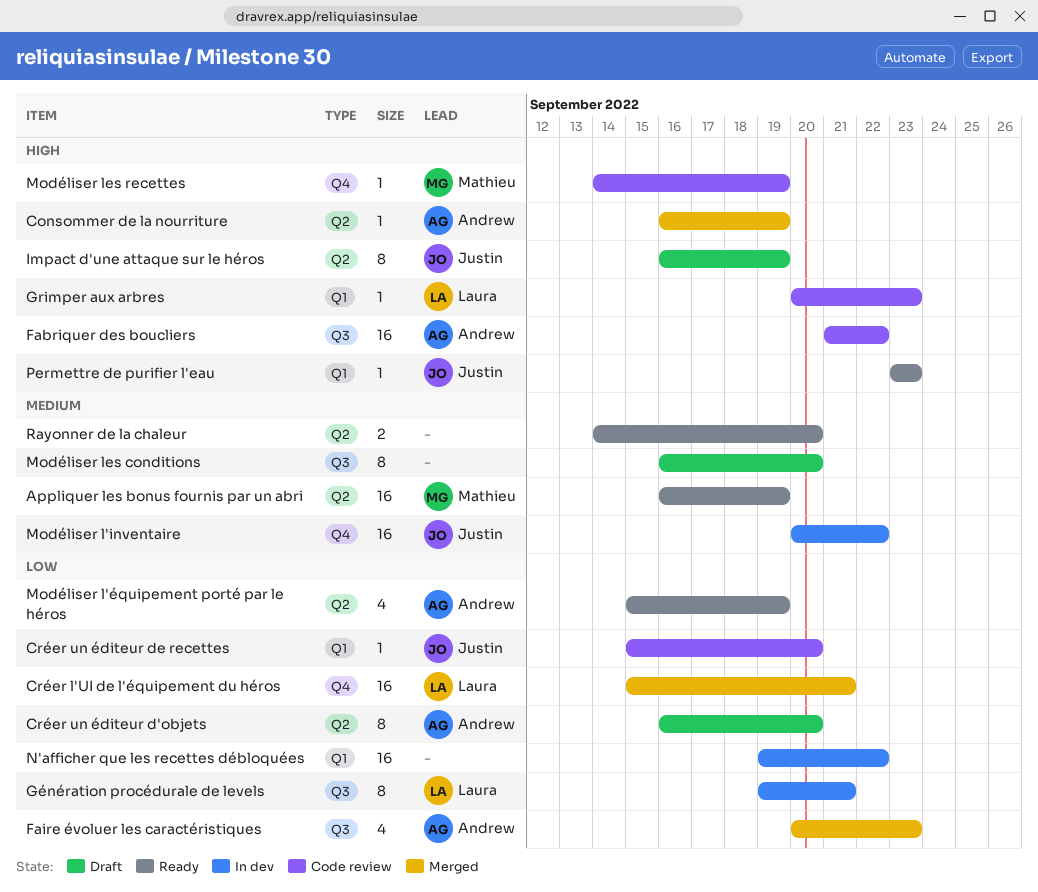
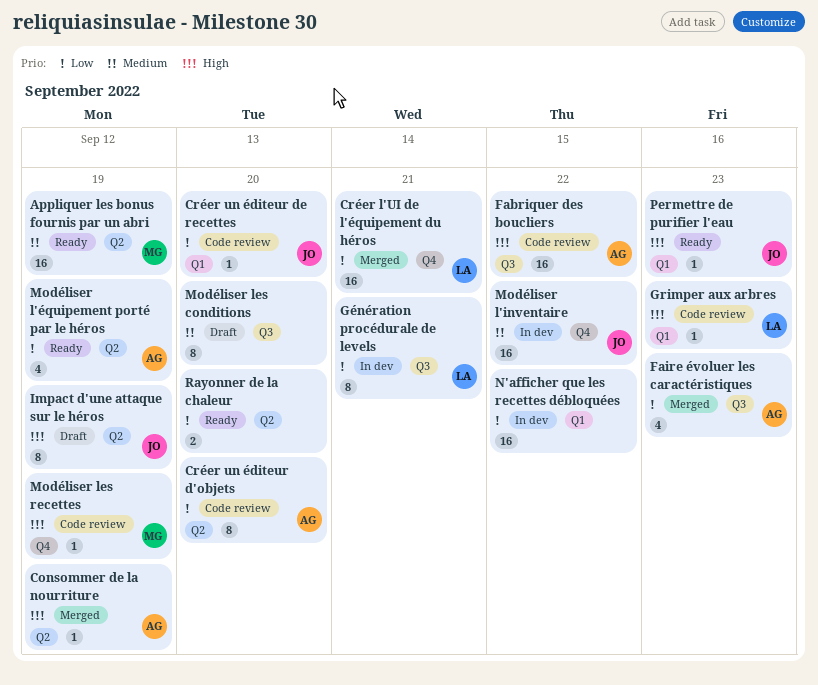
Créer un éditeur d'objets, status: Draft -> Code review
Rayonner de la chaleur, priority: Medium -> Low

